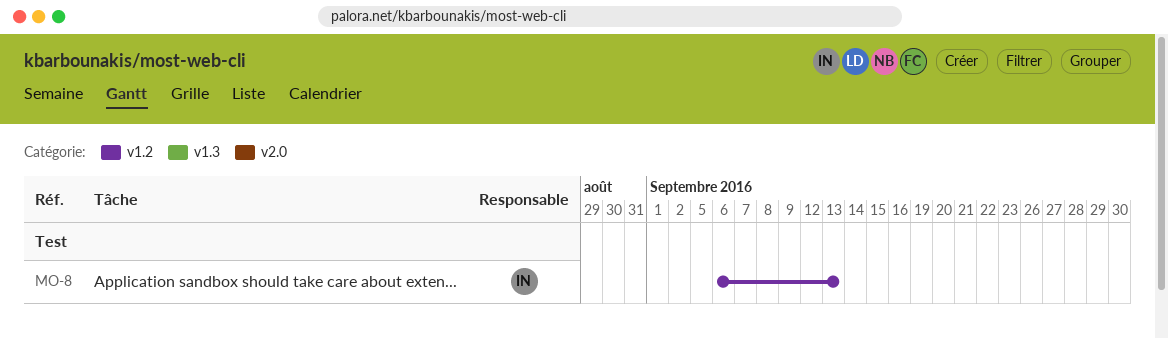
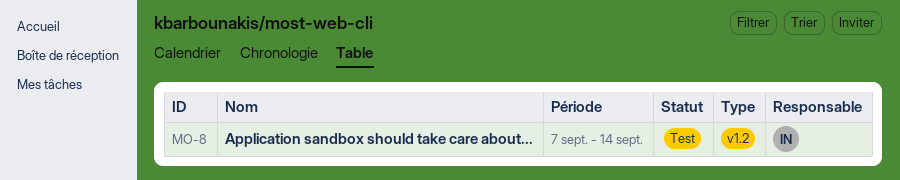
MO-8, start: Sep 6 -> Sep 7
MO-8, due: Sep 13 -> Sep 14

